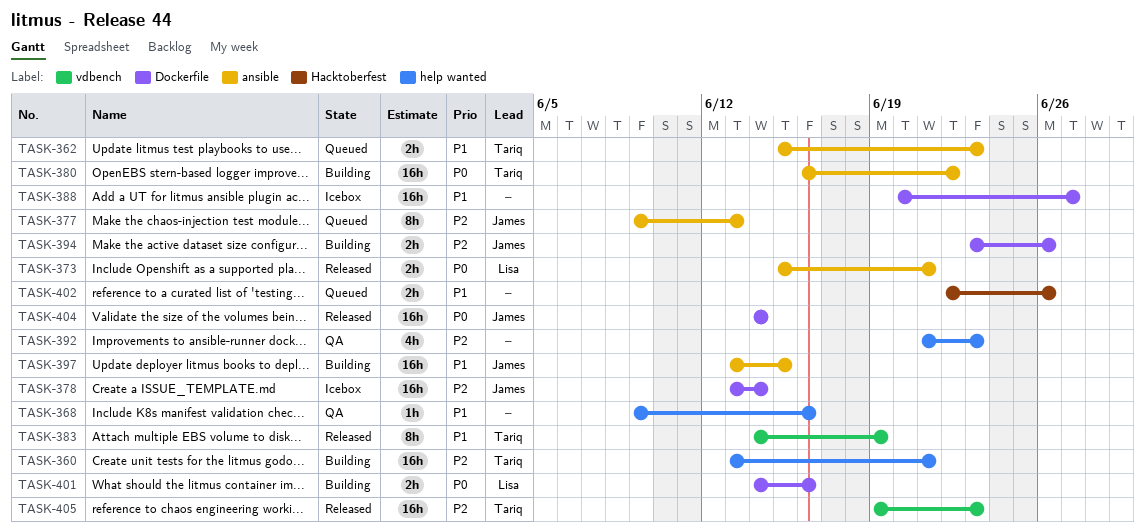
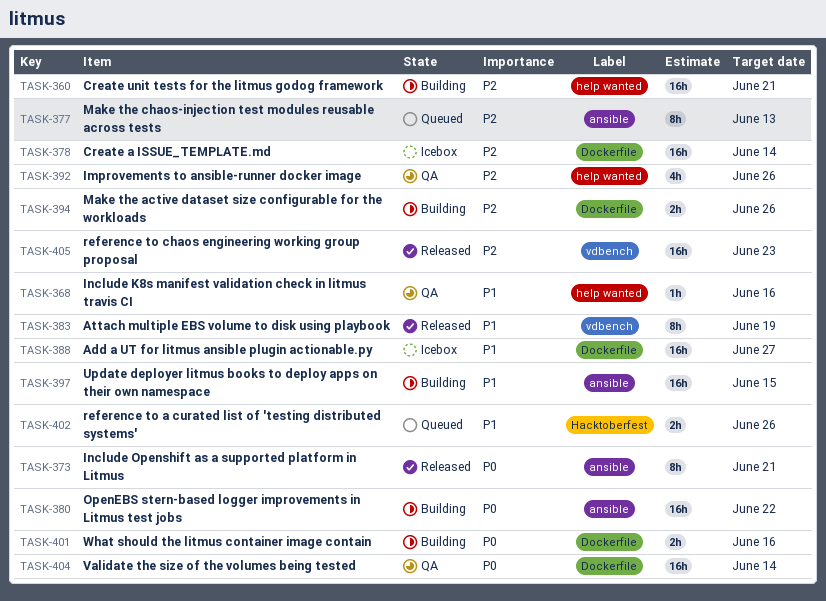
TASK-362: present -> none
TASK-373, estimate: 2h -> 8h
TASK-392, due: Jun 23 -> Jun 26
TASK-404, status: Released -> QA

